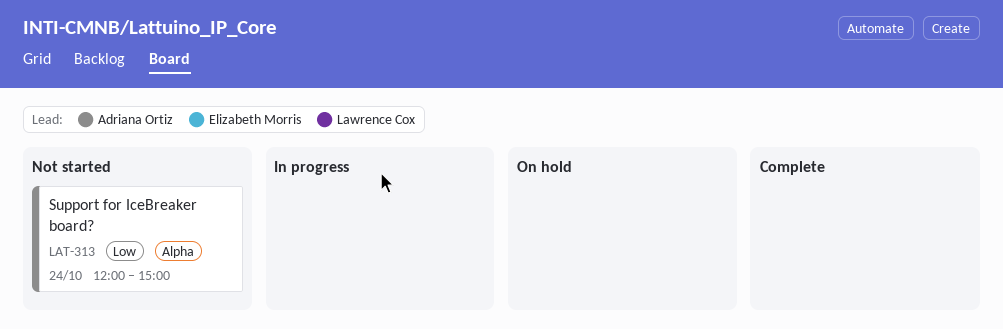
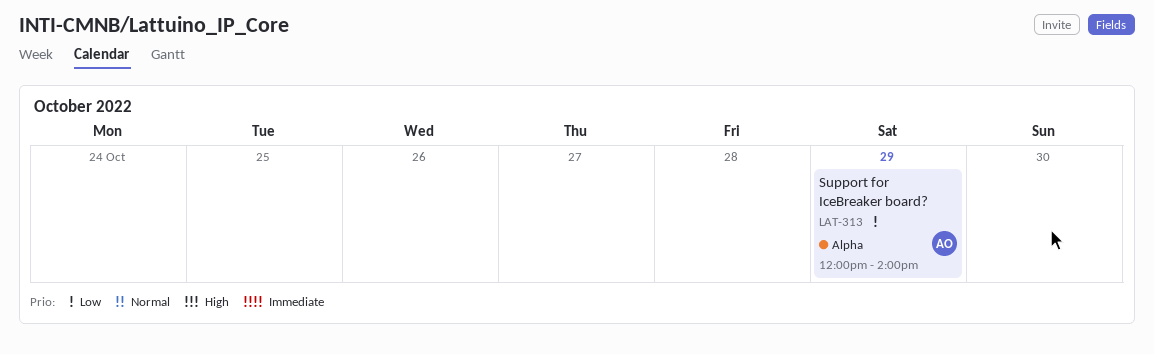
LAT-313, day: Oct 24 -> Oct 29
LAT-313, ends: 15:00 -> 14:00

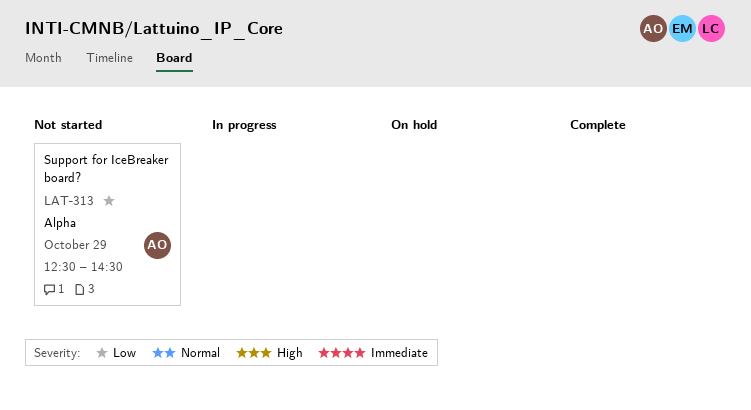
LAT-313, begins: 12:00 -> 12:30
LAT-313, ends: 14:00 -> 14:30

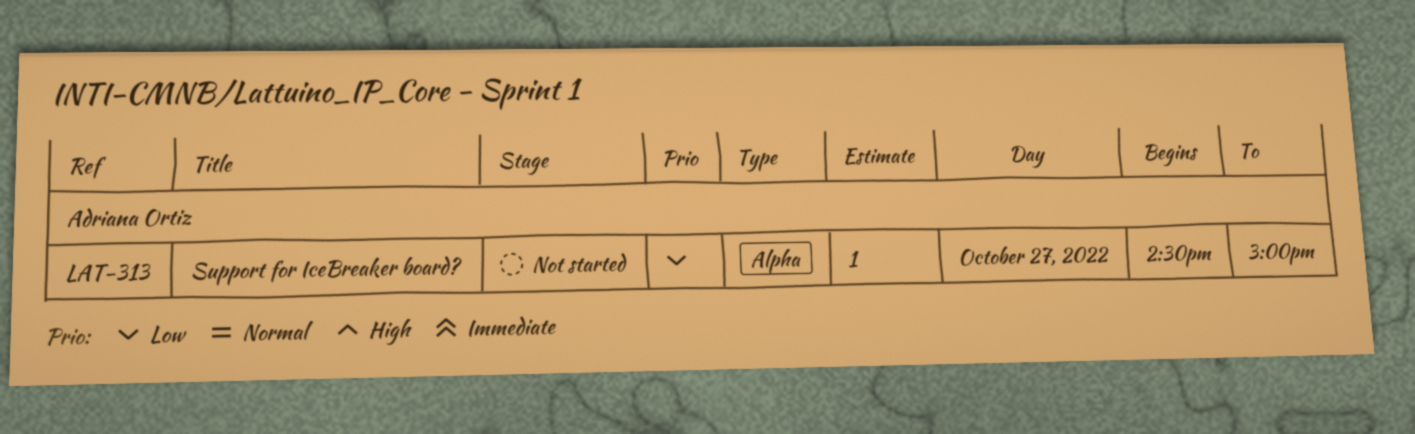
LAT-313, day: Oct 29 -> Oct 27
LAT-313, begins: 12:30 -> 14:30
LAT-313, ends: 14:30 -> 15:00

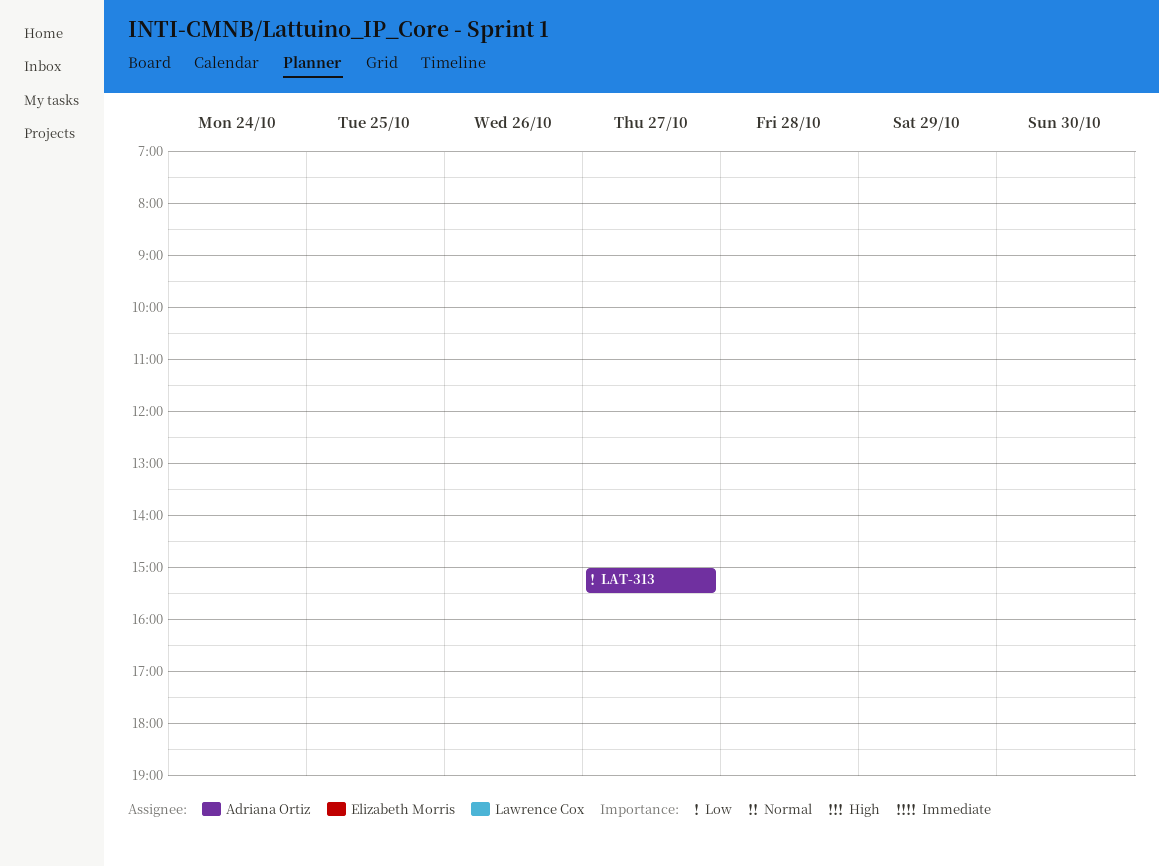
LAT-313, begins: 14:30 -> 15:00
LAT-313, ends: 15:00 -> 15:30

